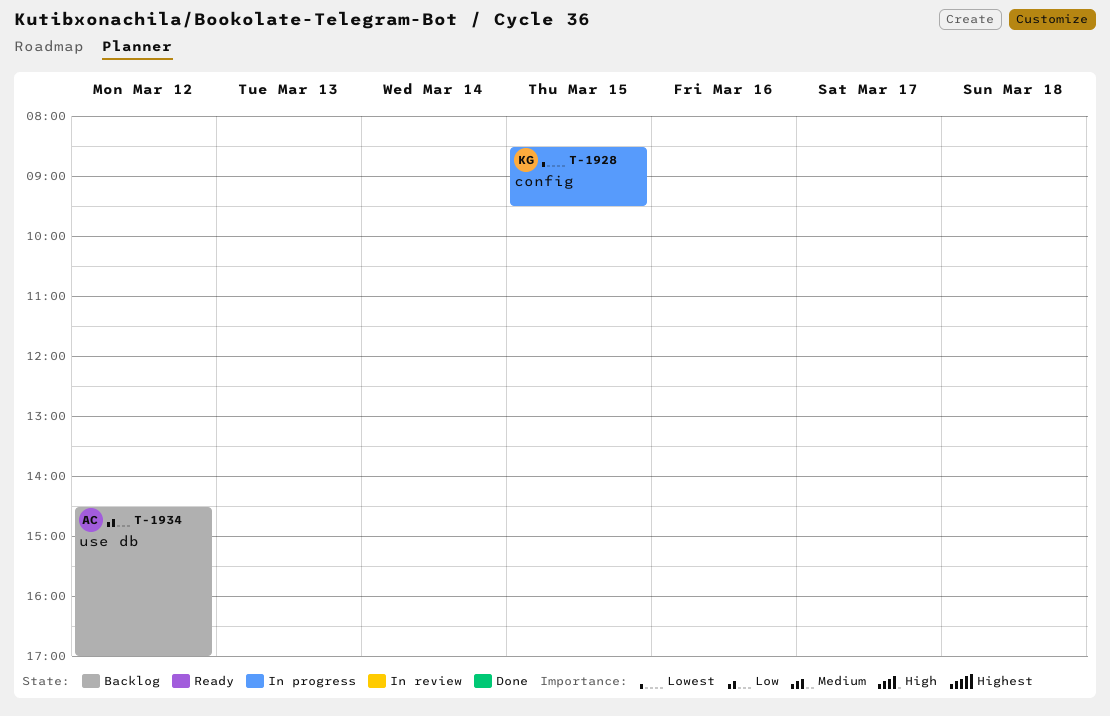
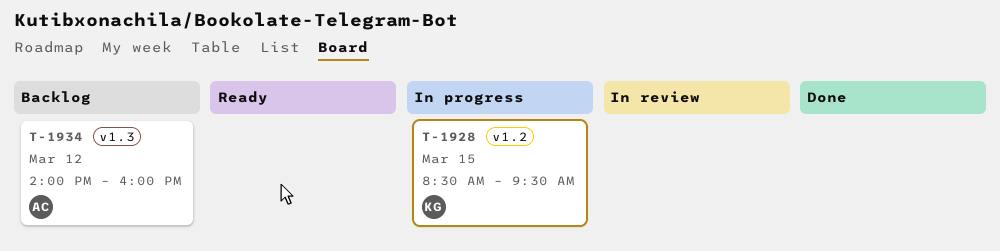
T-1934, begins: 14:30 -> 14:00
T-1934, ends: 17:00 -> 16:00

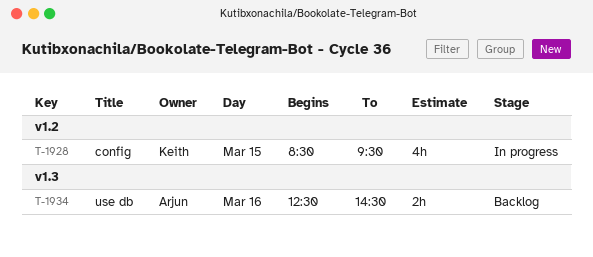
T-1934, day: Mar 12 -> Mar 16
T-1934, begins: 14:00 -> 12:30
T-1934, ends: 16:00 -> 14:30

